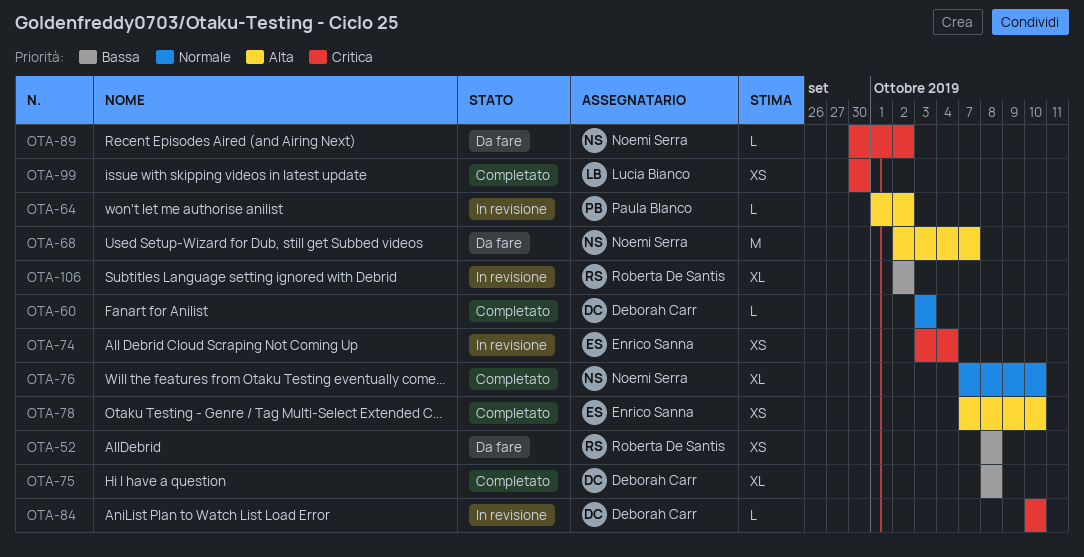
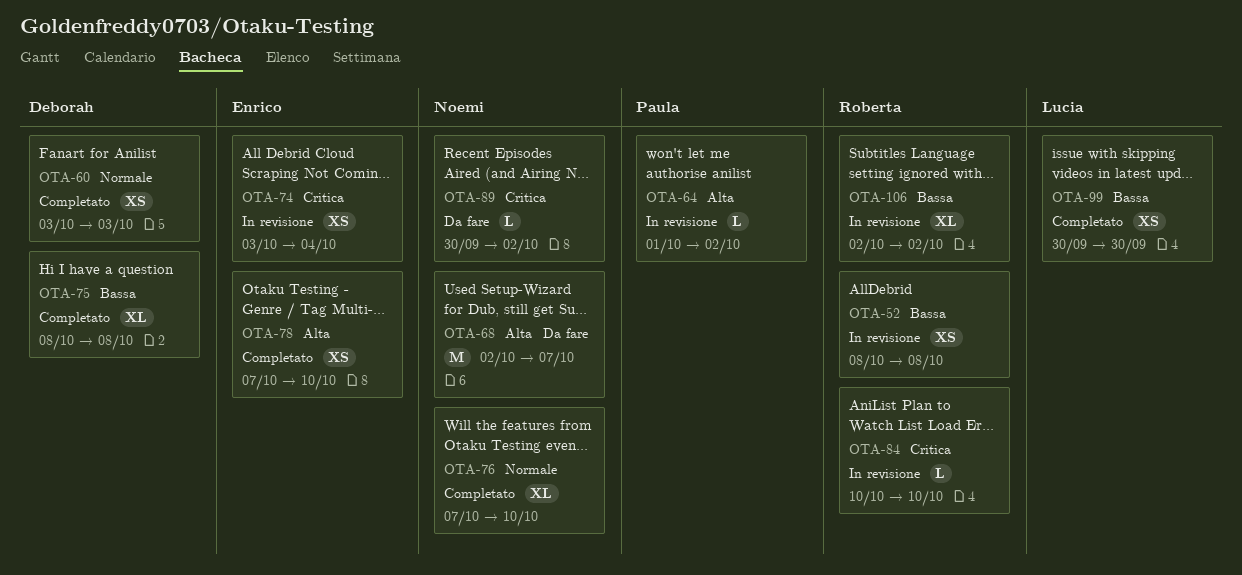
OTA-52, status: Da fare -> In revisione
OTA-60, estimate: L -> XS
OTA-84, owner: Deborah Carr -> Roberta De Santis
OTA-99, priority: Critica -> Bassa

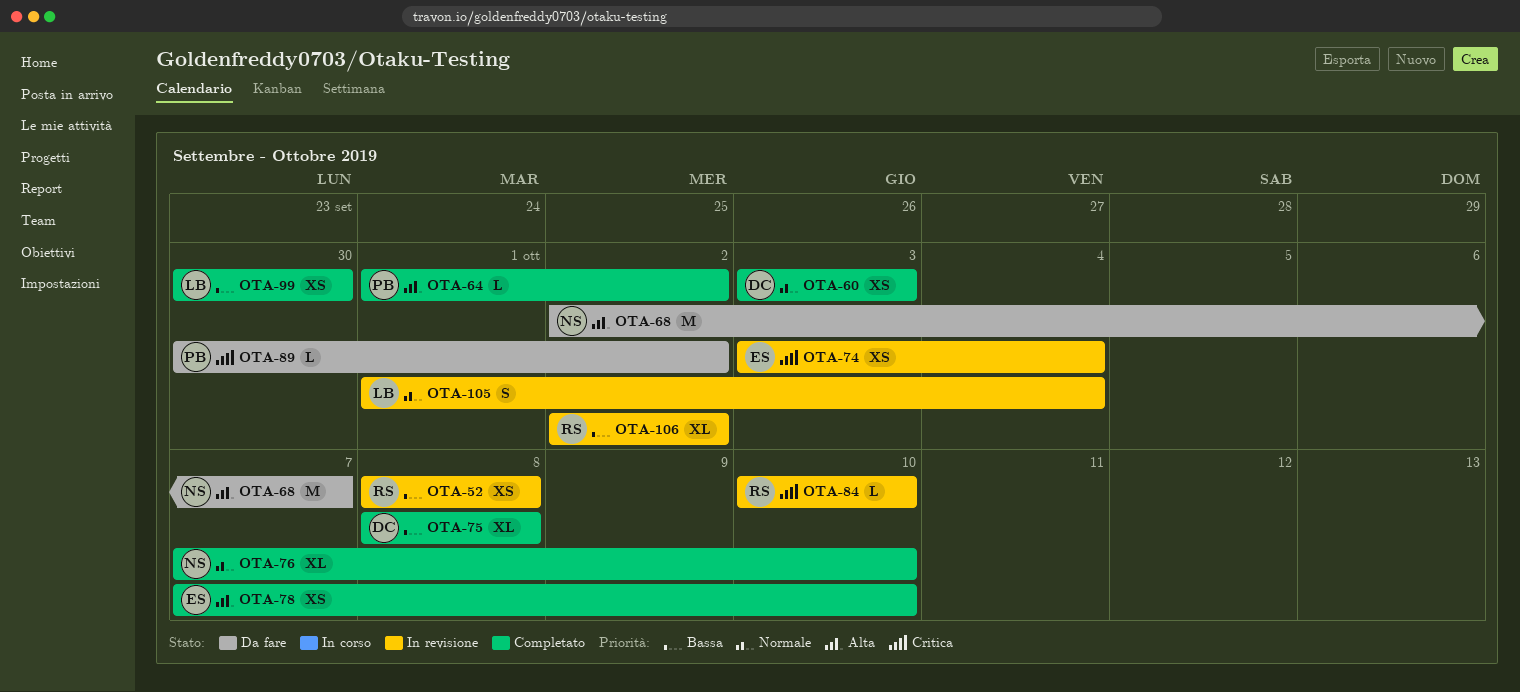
OTA-64, status: In revisione -> Completato
OTA-89, owner: Noemi -> Paula
OTA-105: none -> present

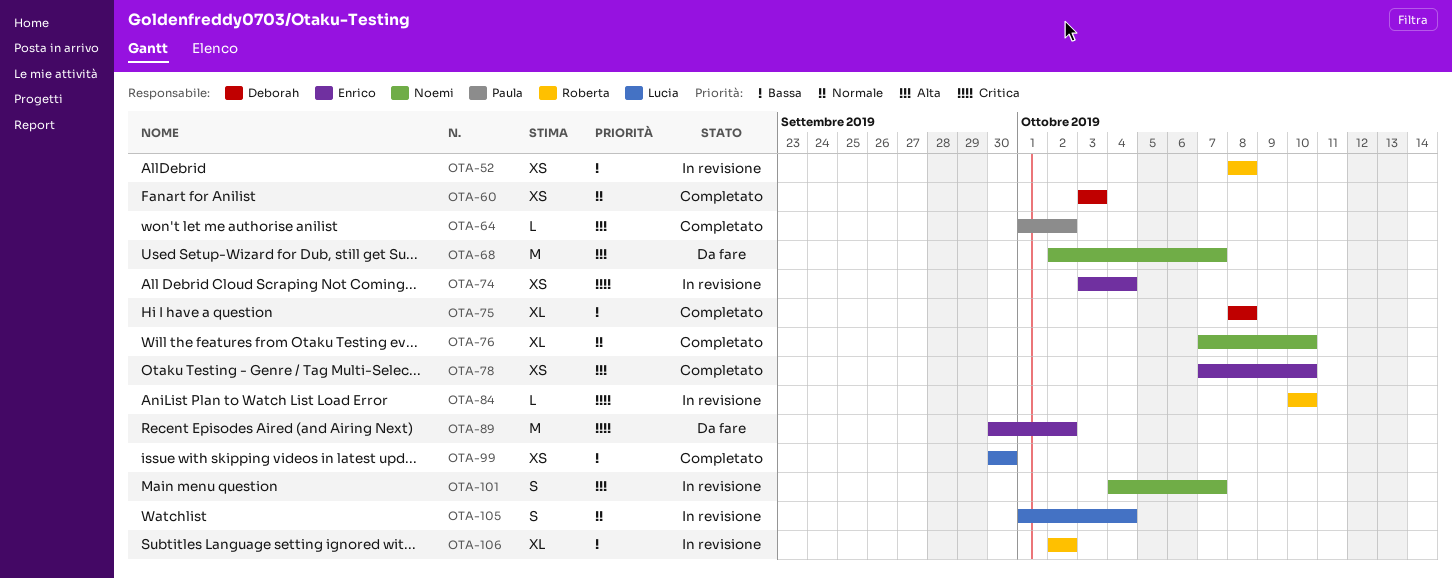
OTA-89, owner: Paula -> Enrico
OTA-89, estimate: L -> M
OTA-101: none -> present

